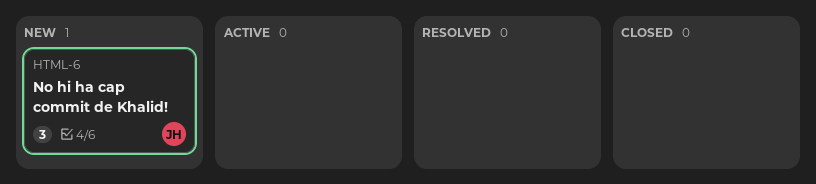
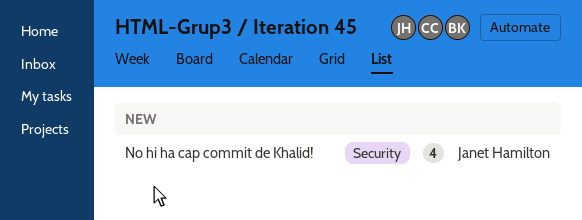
No hi ha cap commit de Khalid!, estimate: 3 -> 4

